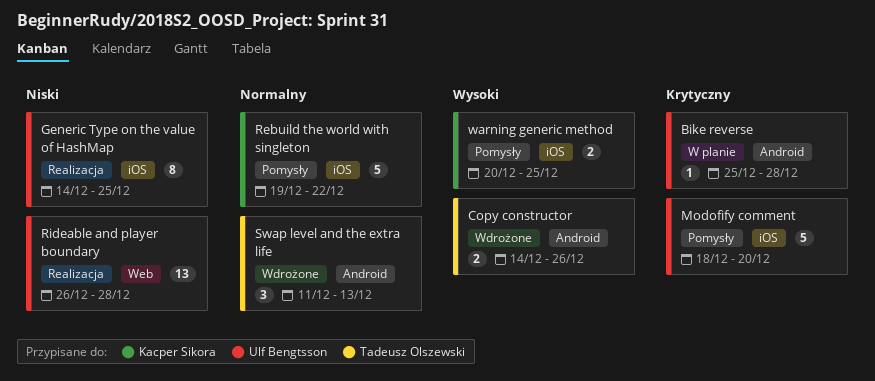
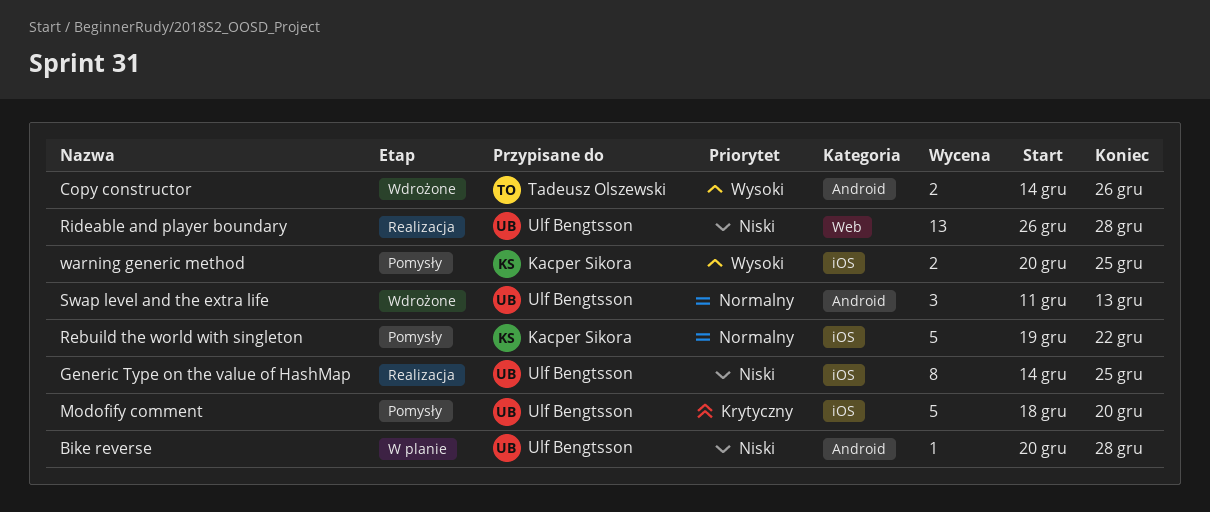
Bike reverse, priority: Krytyczny -> Niski
Bike reverse, start: Dec 25 -> Dec 20
Swap level and the extra life, owner: Tadeusz Olszewski -> Ulf Bengtsson

